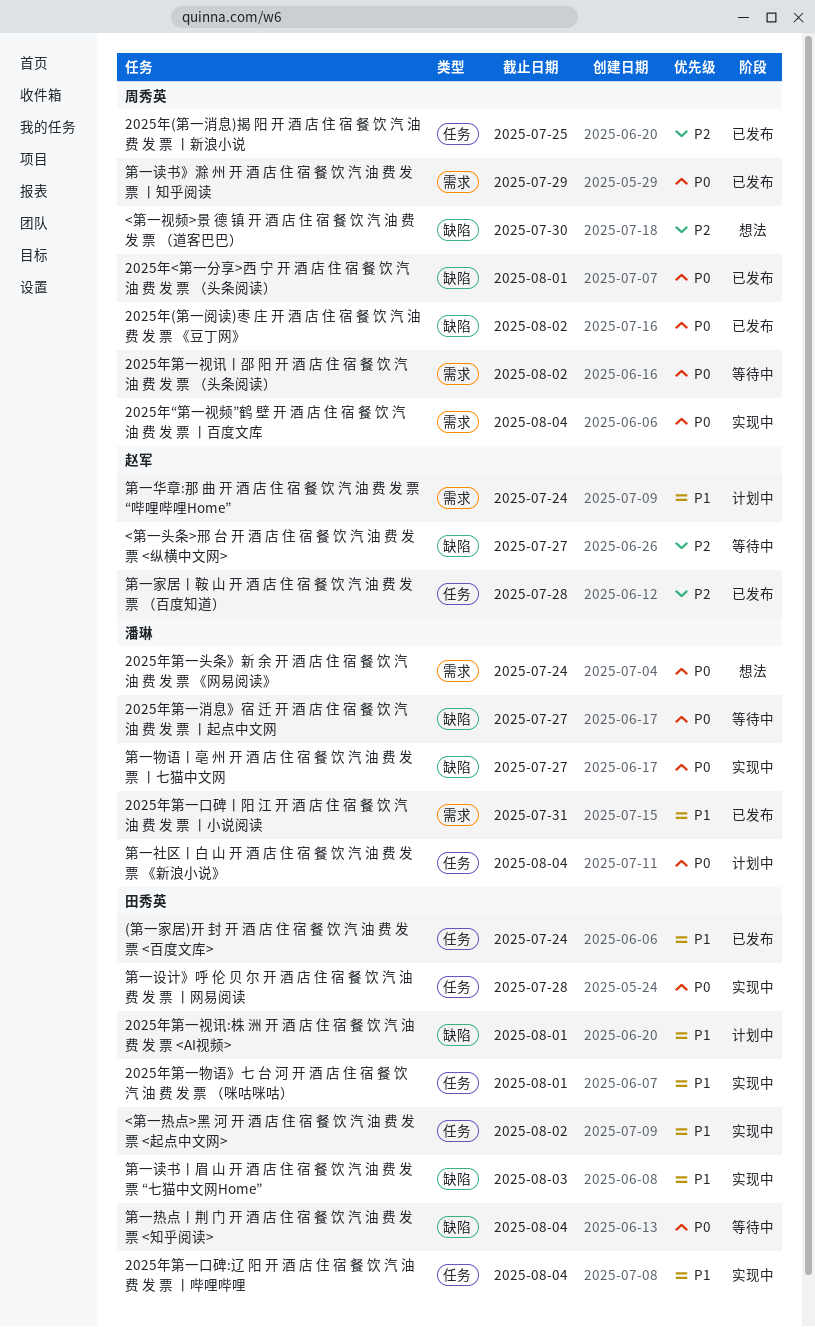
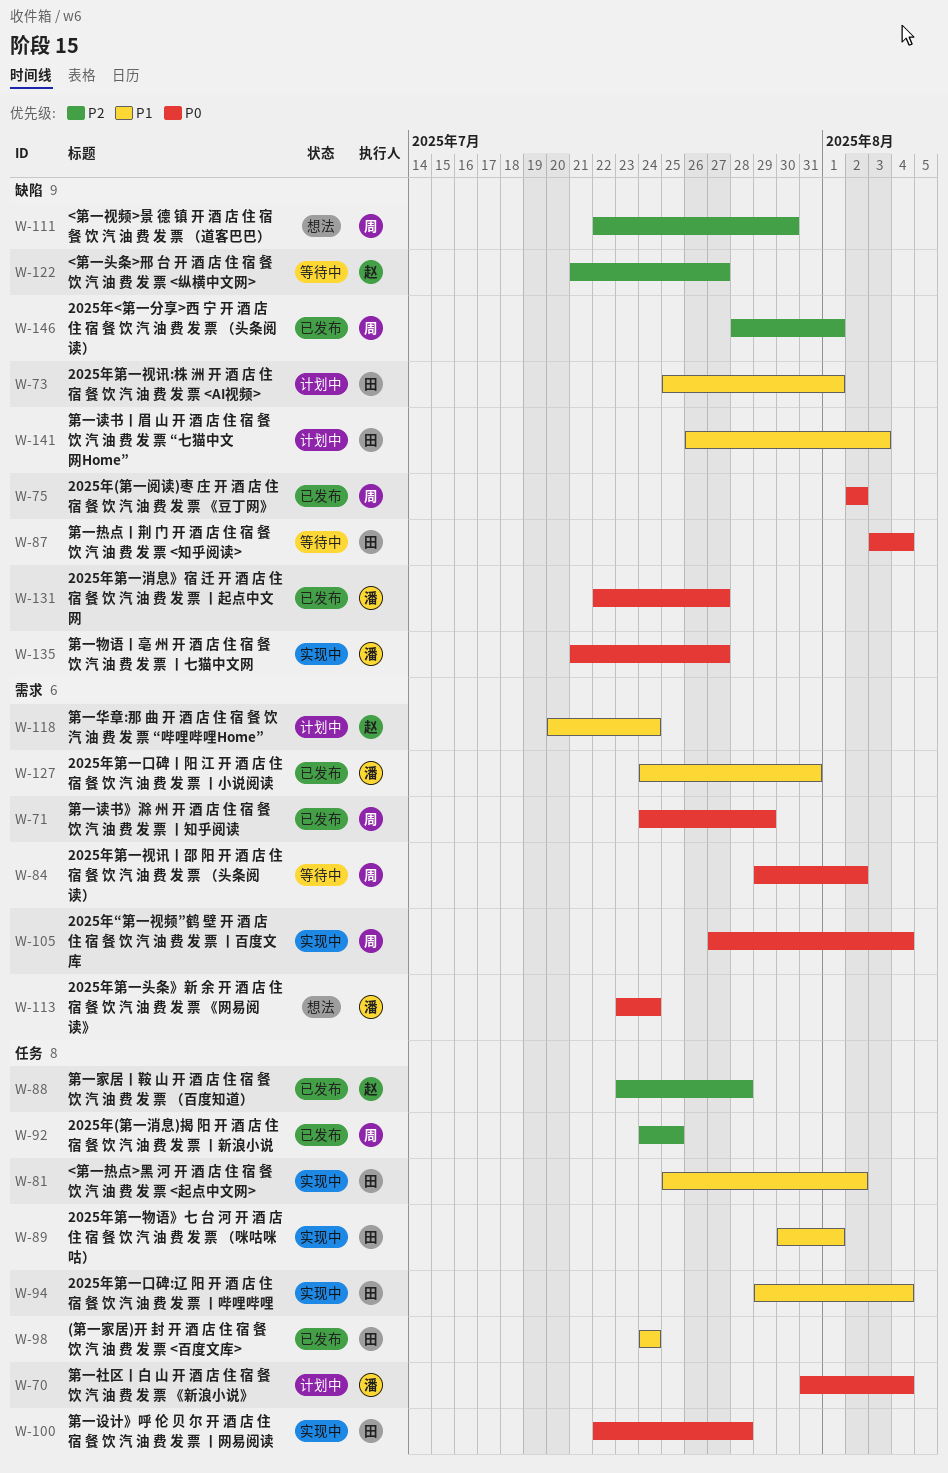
2025年<第一分享>西 宁 开 酒 店 住 宿 餐 饮 汽 油 费 发 票 （头条阅读）, priority: P0 -> P2
2025年第一消息》宿 迁 开 酒 店 住 宿 餐 饮 汽 油 费 发 票 丨起点中文网, status: 等待中 -> 已发布
第一读书丨眉 山 开 酒 店 住 宿 餐 饮 汽 油 费 发 票 “七猫中文网Home”, status: 实现中 -> 计划中

